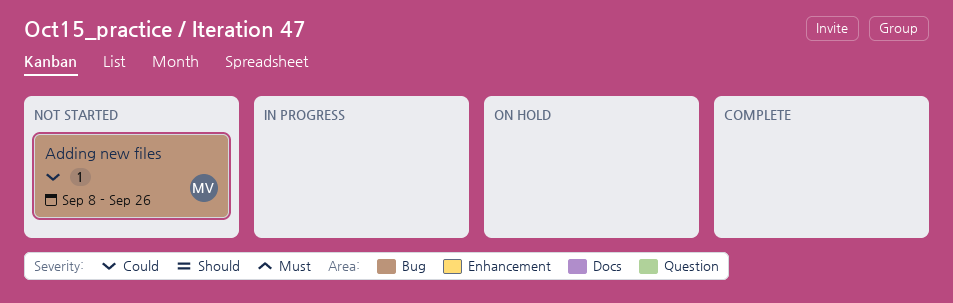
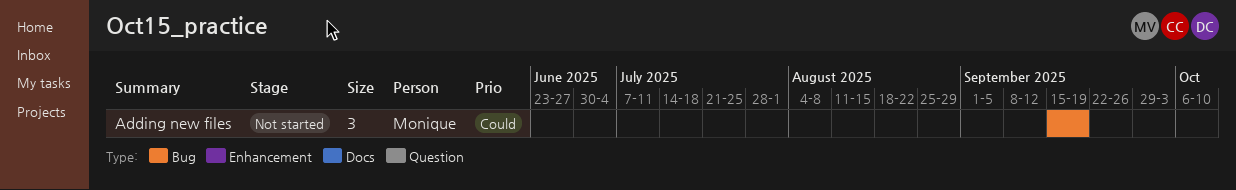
Adding new files, estimate: 1 -> 3
Adding new files, start: Sep 8 -> Sep 15
Adding new files, due: Sep 26 -> Sep 19

